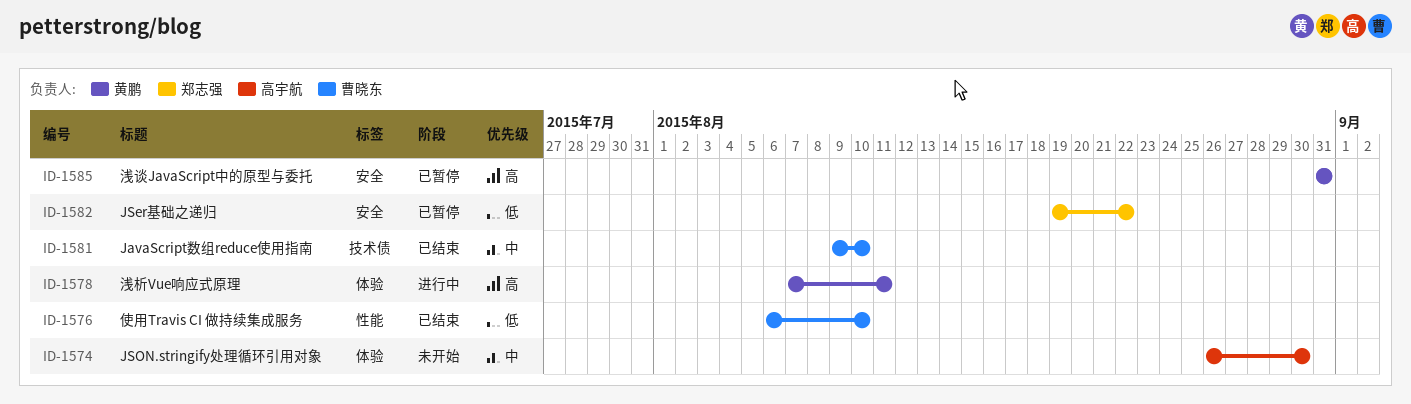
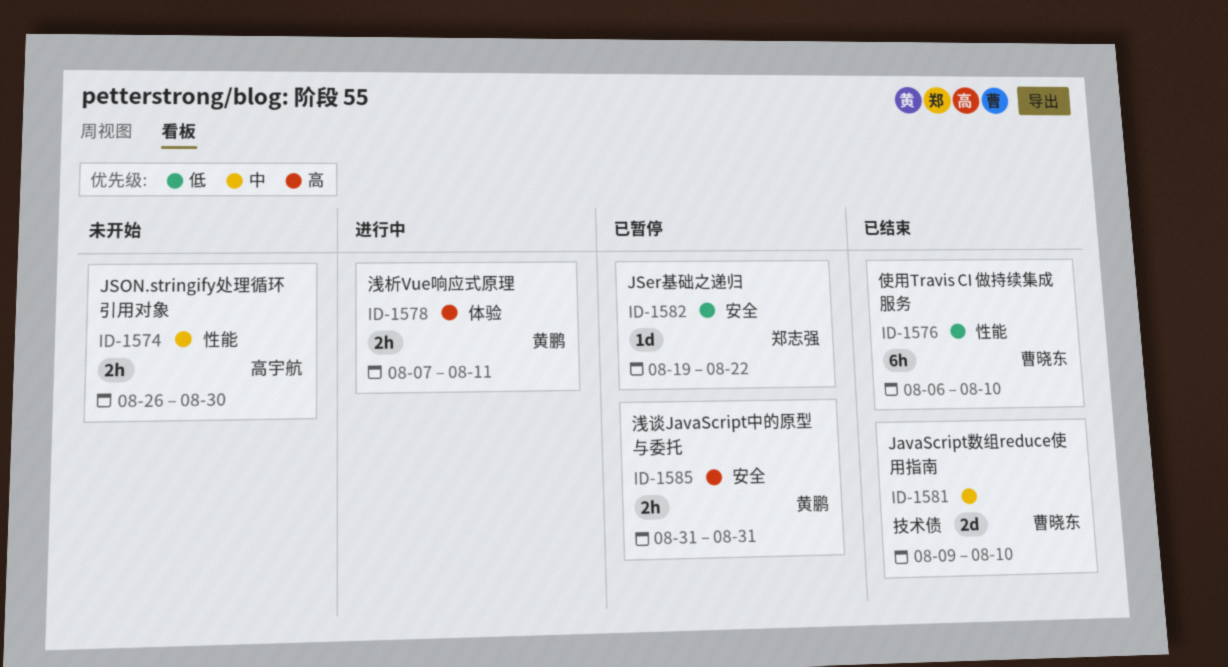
ID-1574, label: 体验 -> 性能

